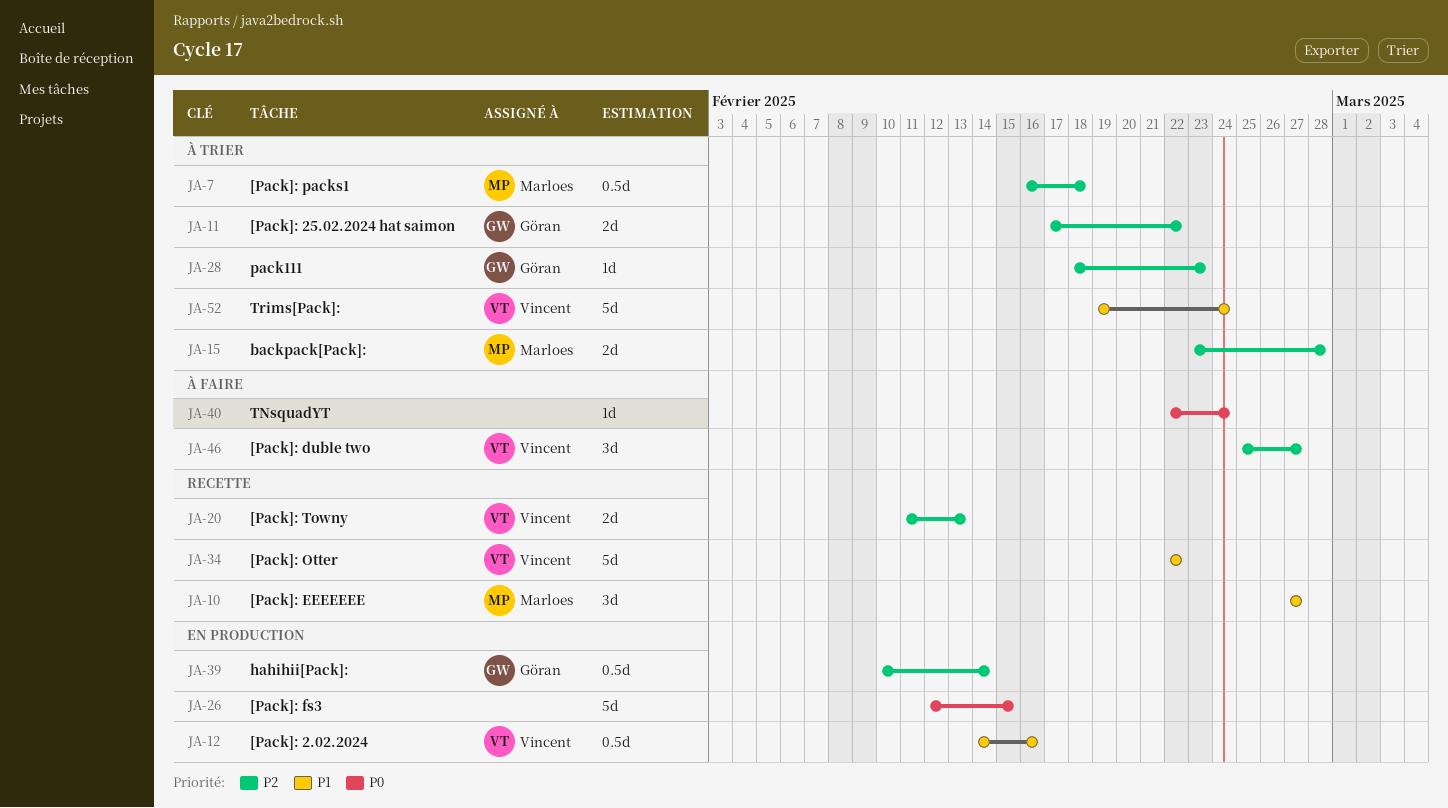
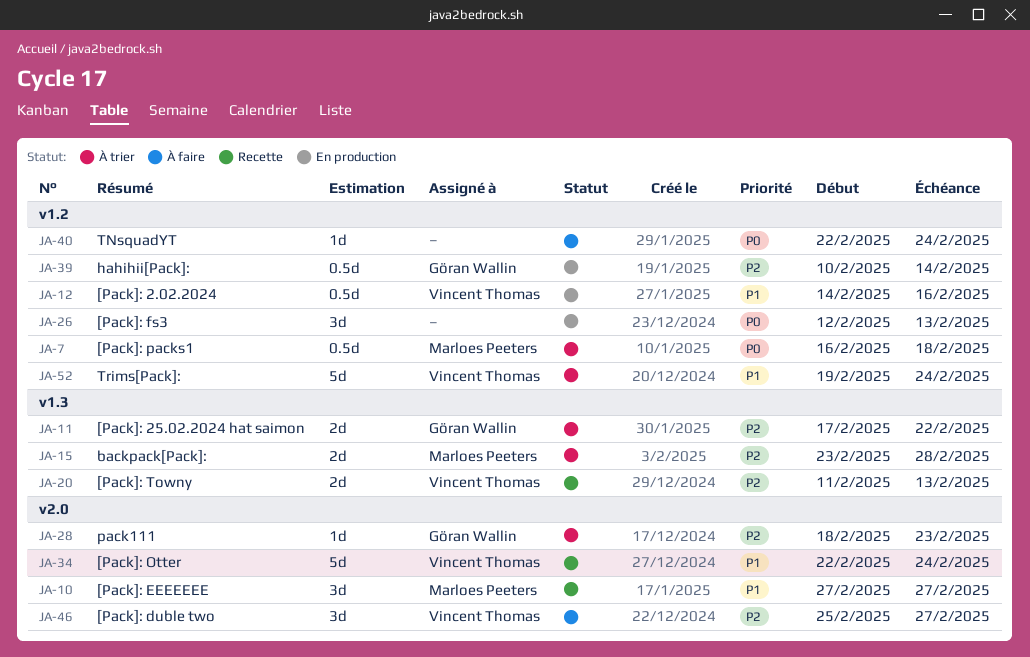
JA-7, priority: P2 -> P0
JA-26, estimate: 5d -> 3d
JA-26, due: Feb 15 -> Feb 13
JA-34, due: Feb 22 -> Feb 24

